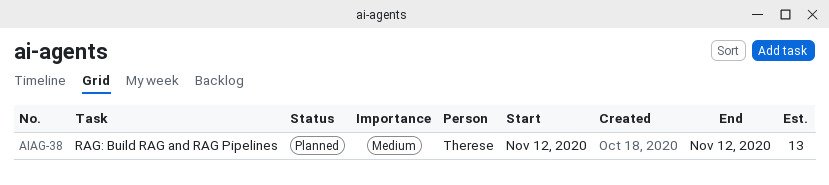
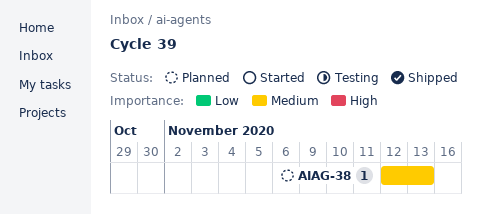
AIAG-38, estimate: 13 -> 1
AIAG-38, due: Nov 12 -> Nov 13

